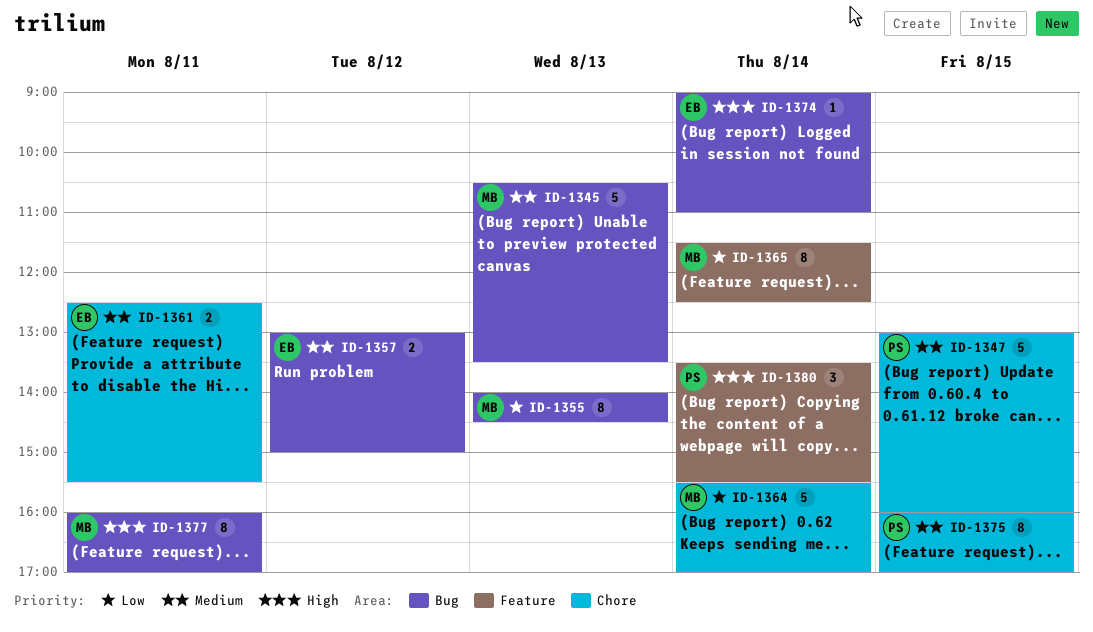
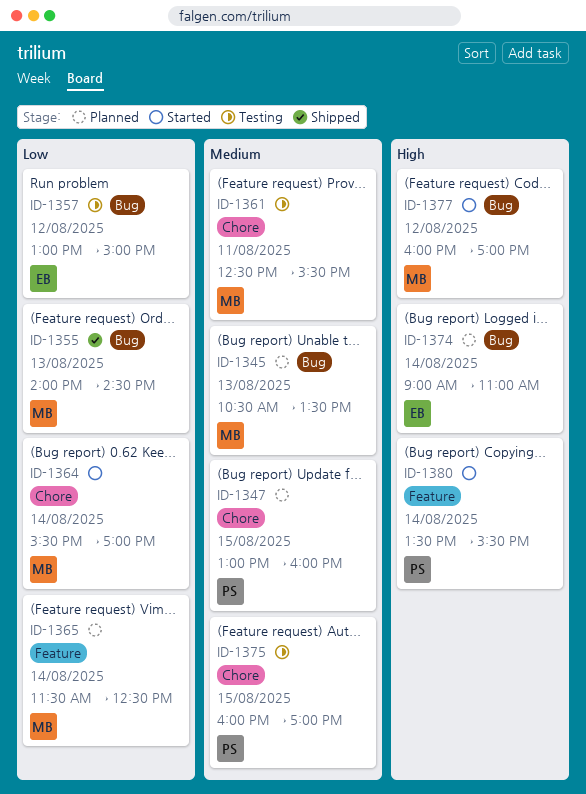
ID-1357, priority: Medium -> Low
ID-1361, owner: EB -> MB
ID-1377, day: Aug 11 -> Aug 12

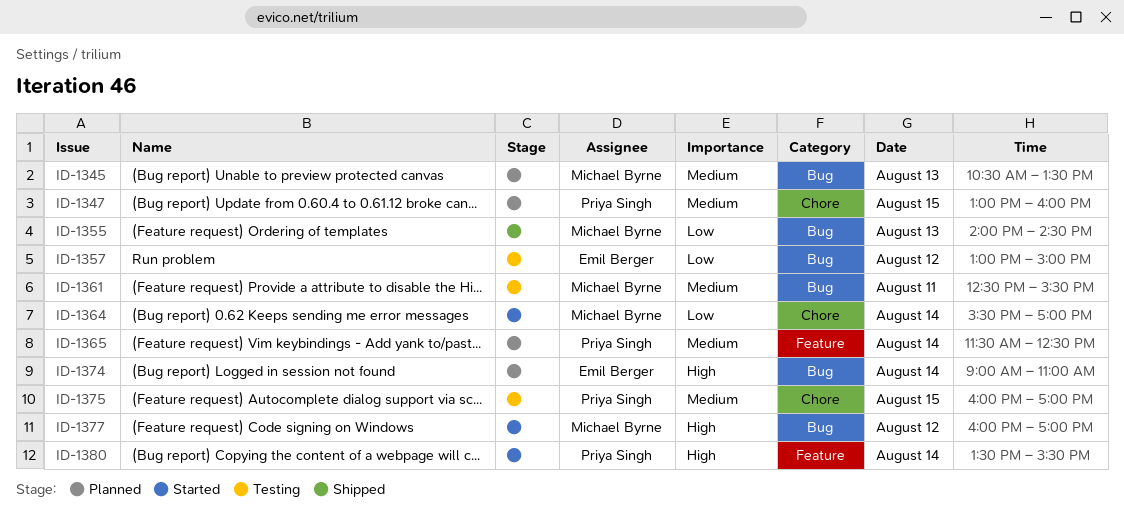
ID-1361, label: Chore -> Bug
ID-1365, owner: Michael Byrne -> Priya Singh
ID-1365, priority: Low -> Medium

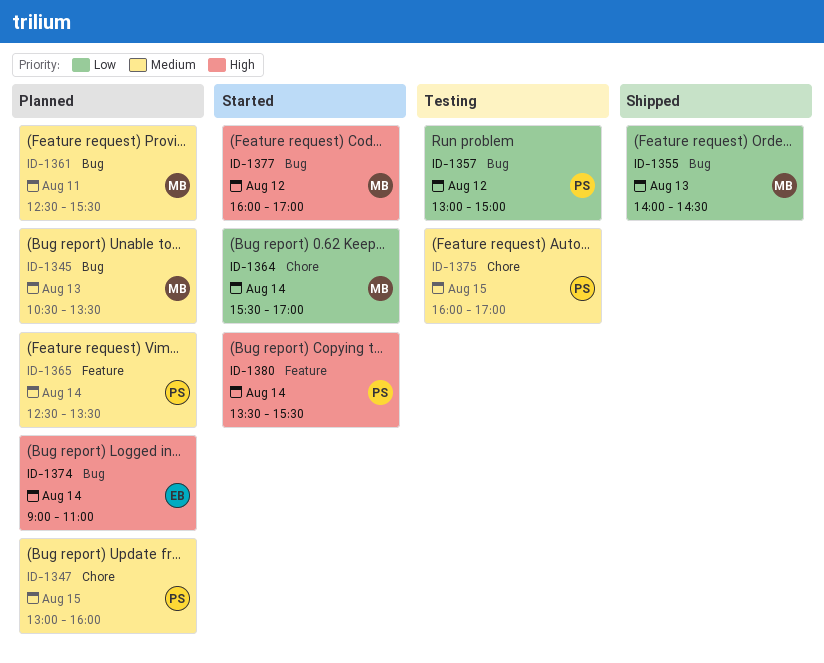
ID-1357, owner: Emil Berger -> Priya Singh
ID-1361, status: Testing -> Planned
ID-1365, begins: 11:30 -> 12:30
ID-1365, ends: 12:30 -> 13:30

